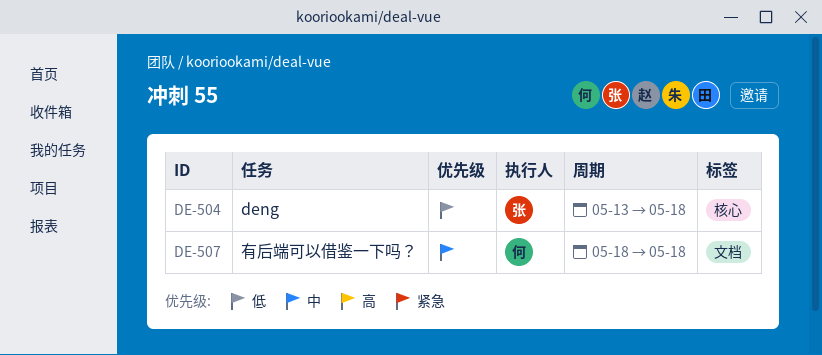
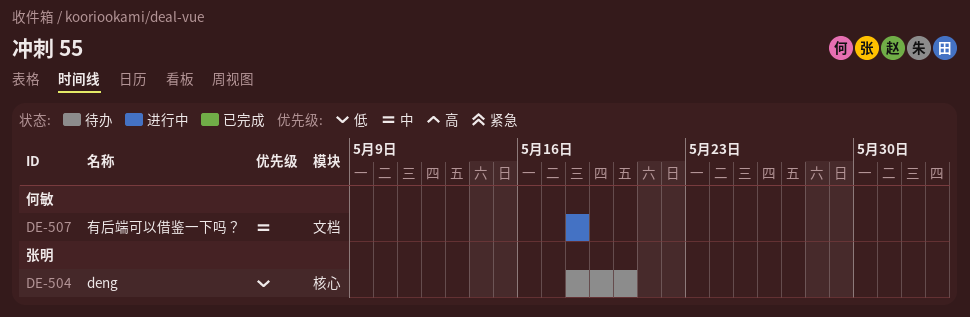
DE-504, start: May 13 -> May 18
DE-504, due: May 18 -> May 20

